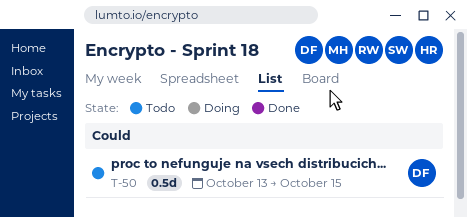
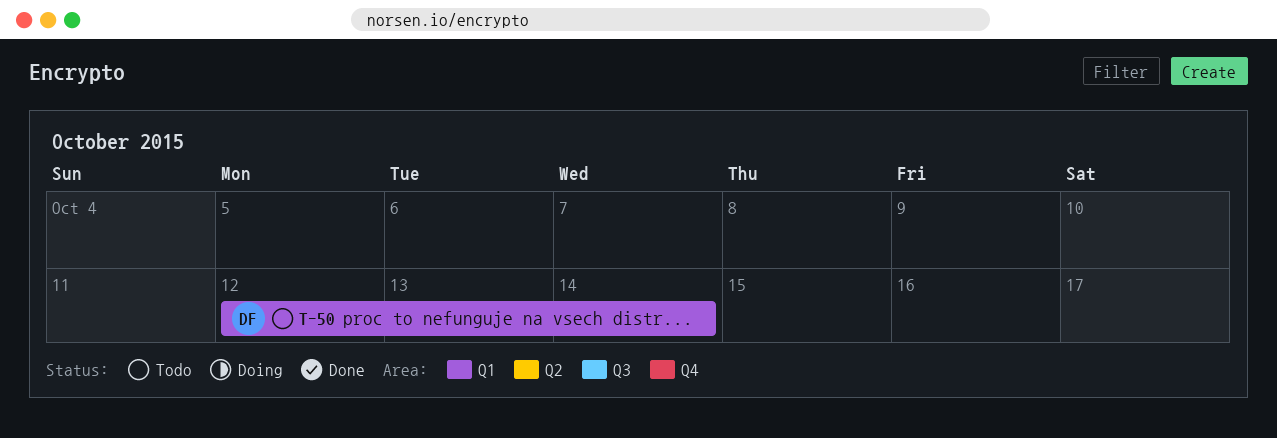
T-50, start: Oct 13 -> Oct 12
T-50, due: Oct 15 -> Oct 14

